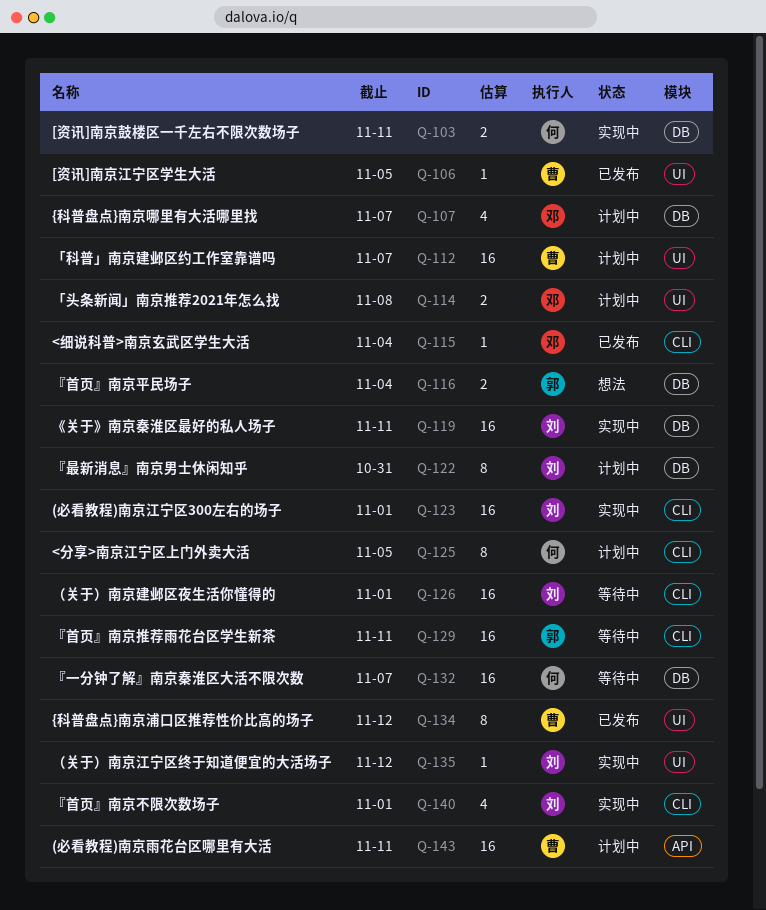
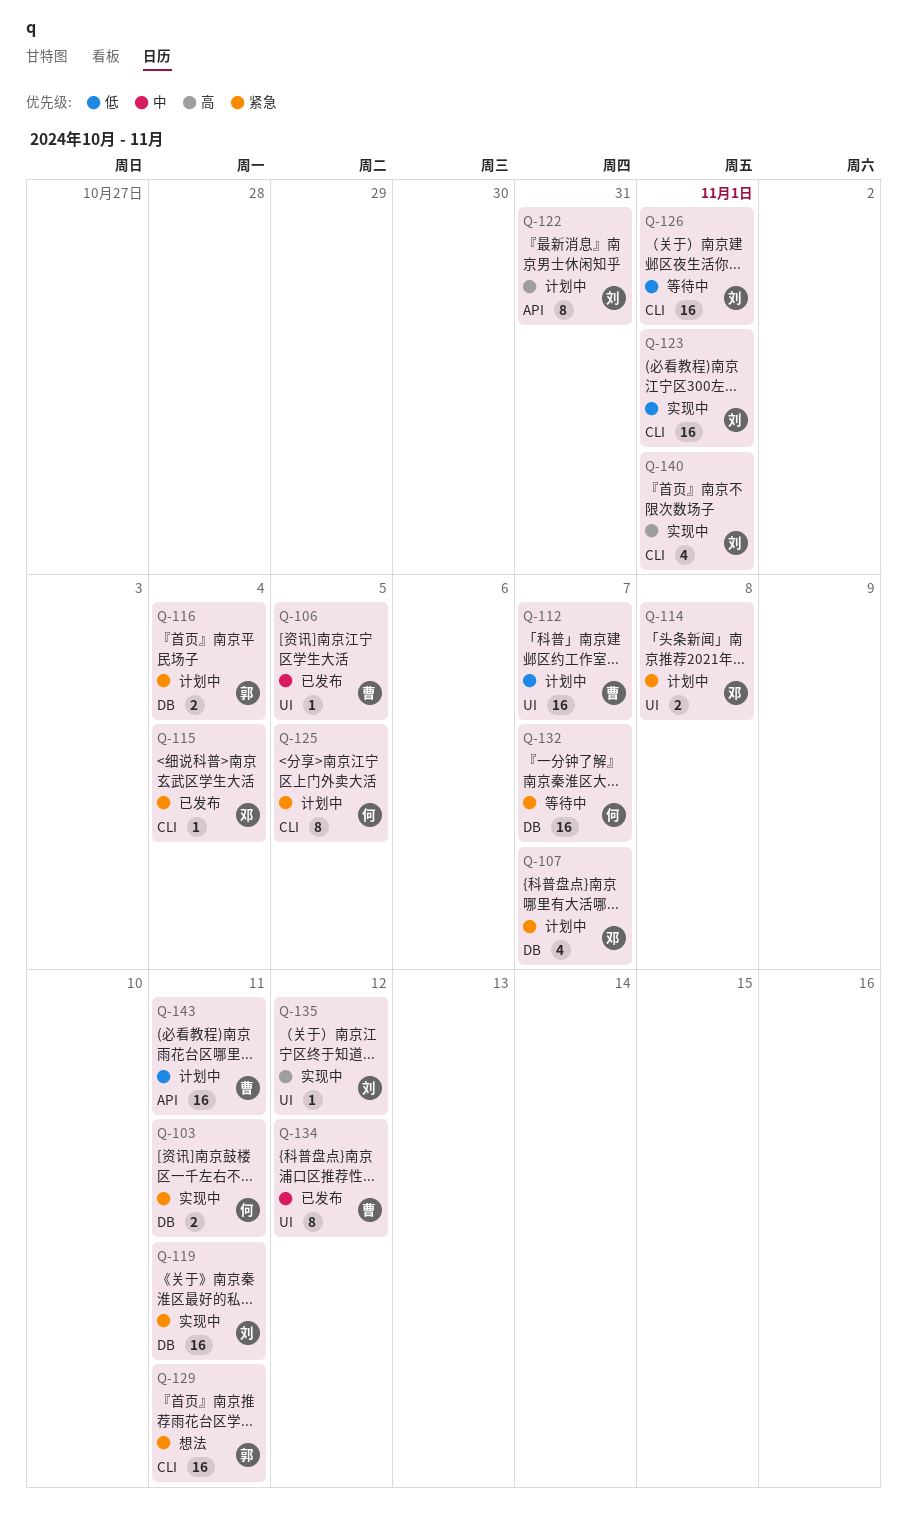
Q-116, status: 想法 -> 计划中
Q-122, label: DB -> API
Q-129, status: 等待中 -> 想法

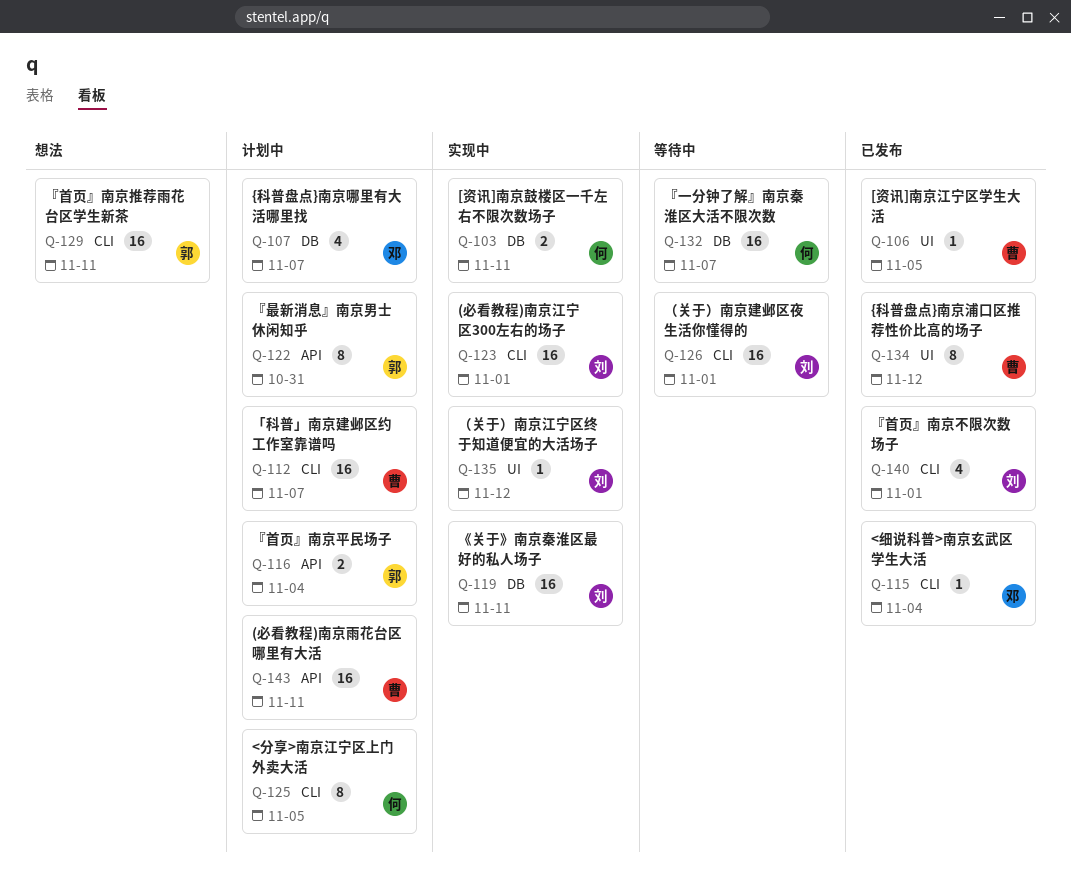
Q-112, label: UI -> CLI
Q-114: present -> none
Q-116, label: DB -> API
Q-122, owner: 刘 -> 郭
Q-140, status: 实现中 -> 已发布

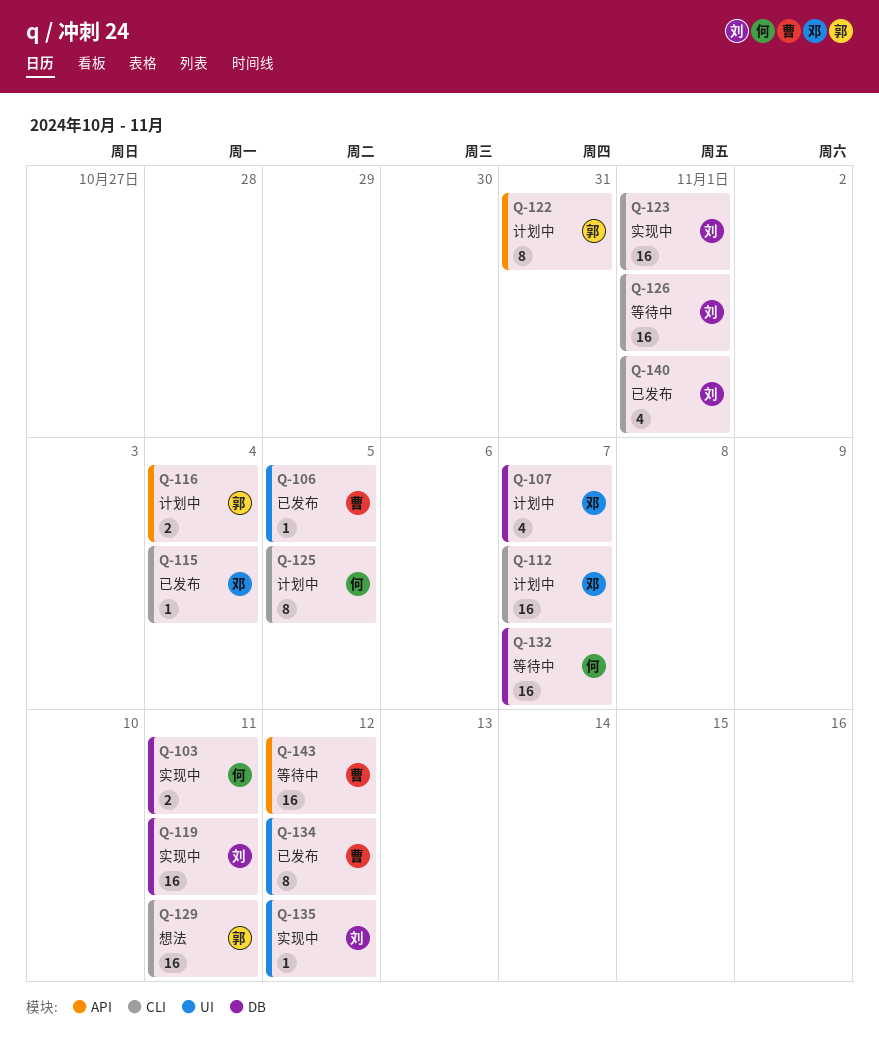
Q-112, owner: 曹 -> 邓
Q-143, status: 计划中 -> 等待中
Q-143, due: Nov 11 -> Nov 12

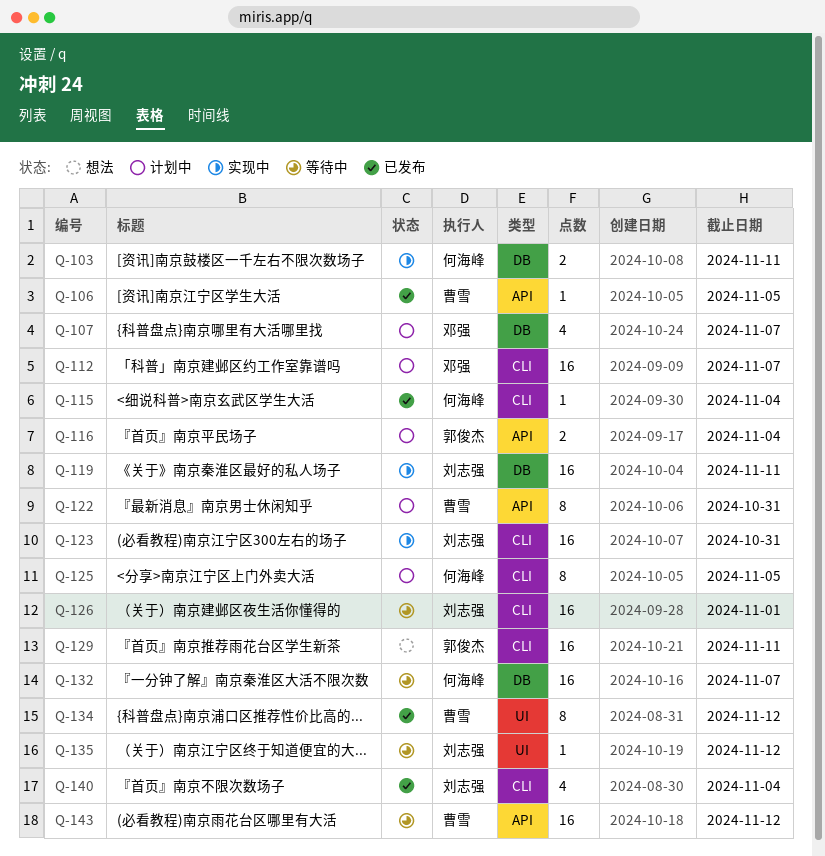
Q-106, label: UI -> API
Q-115, owner: 邓强 -> 何海峰
Q-122, owner: 郭俊杰 -> 曹雪
Q-123, due: Nov 1 -> Oct 31
Q-135, status: 实现中 -> 等待中
Q-140, due: Nov 1 -> Nov 4

